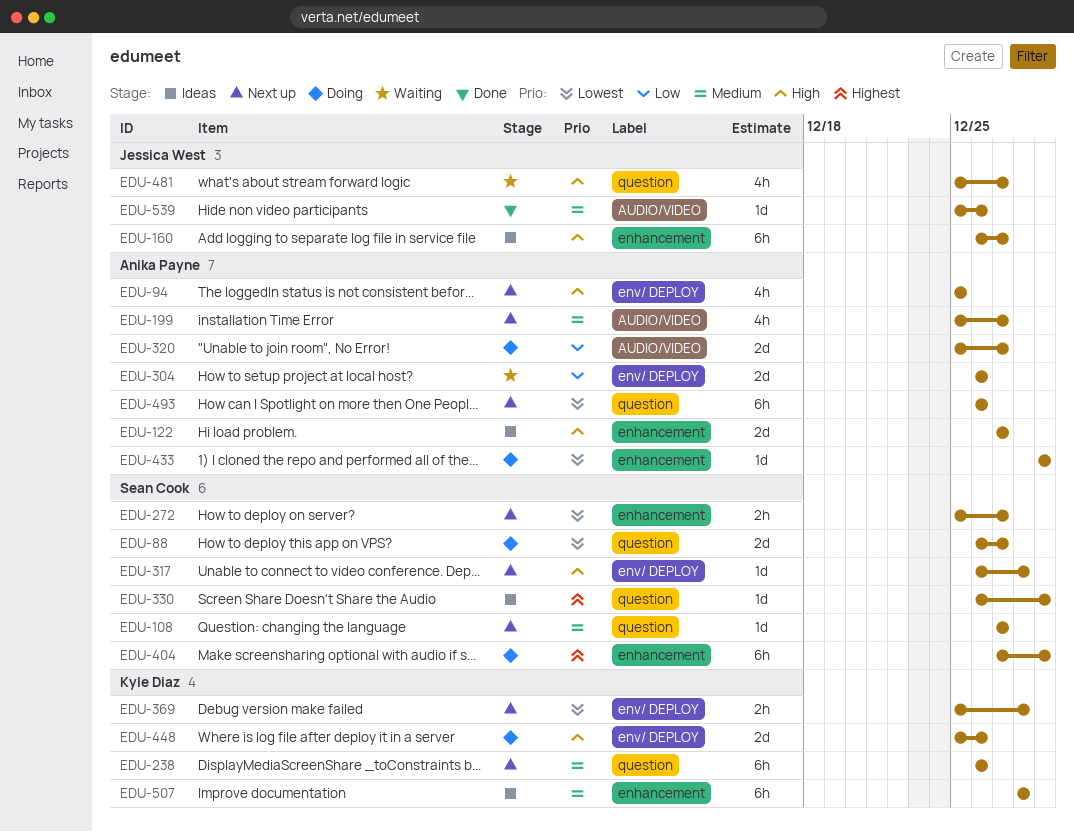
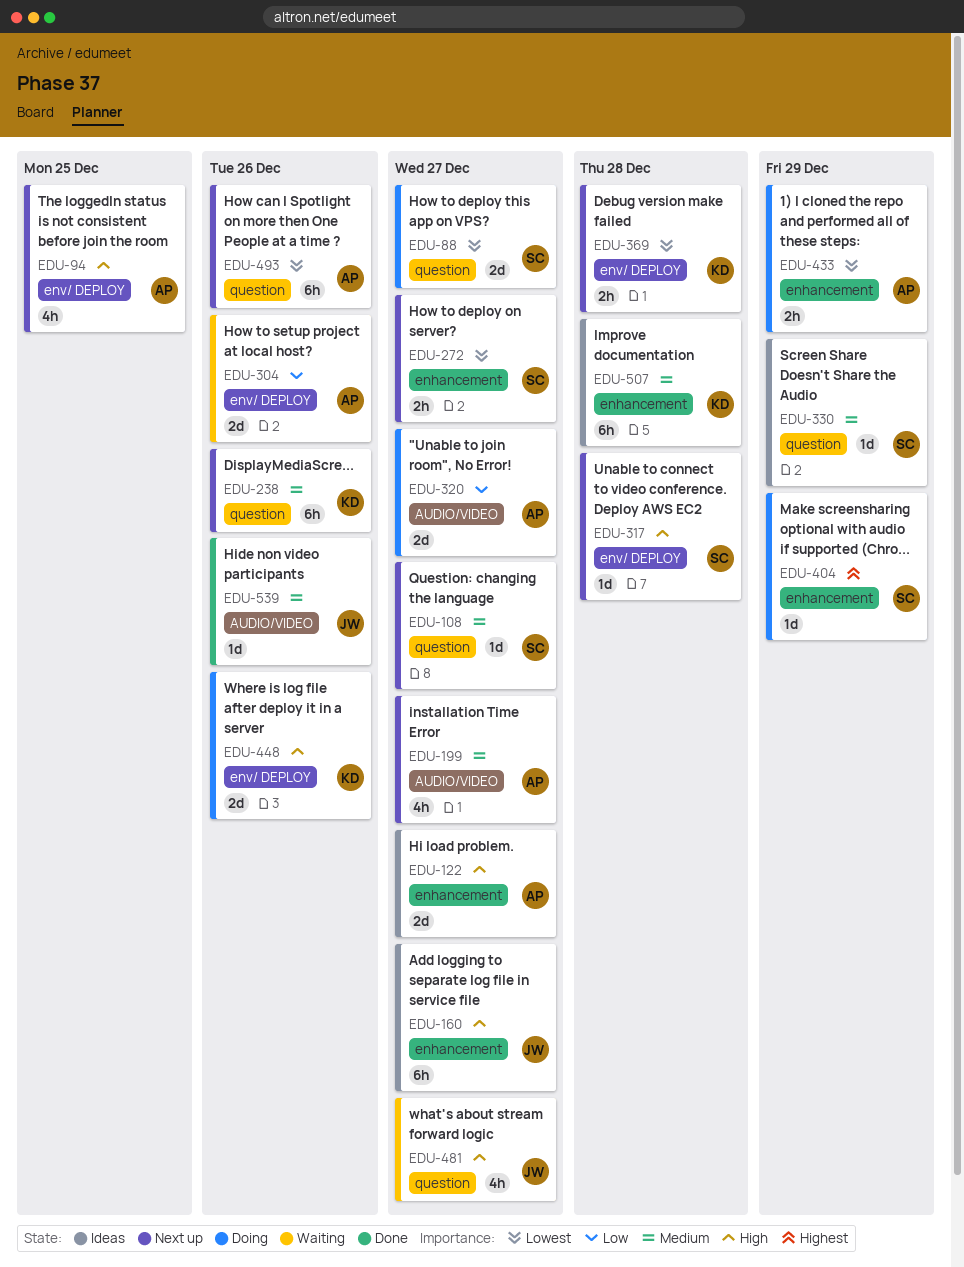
EDU-330, priority: Highest -> Medium
EDU-404, estimate: 6h -> 1d
EDU-433, estimate: 1d -> 2h

